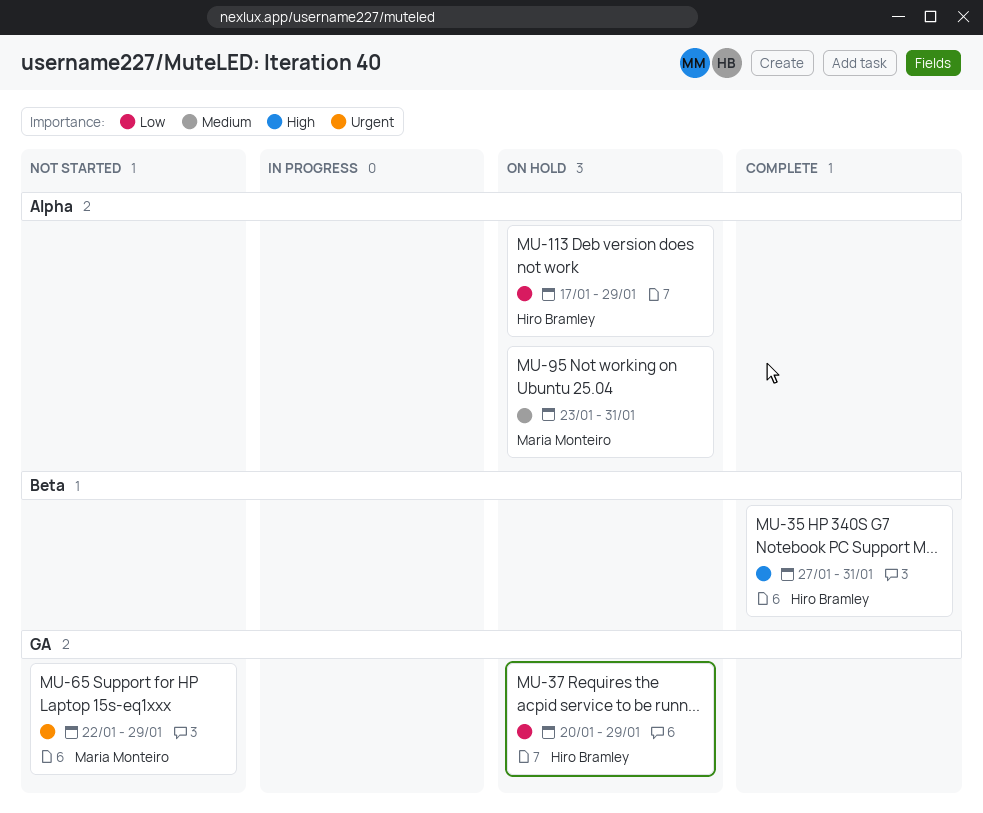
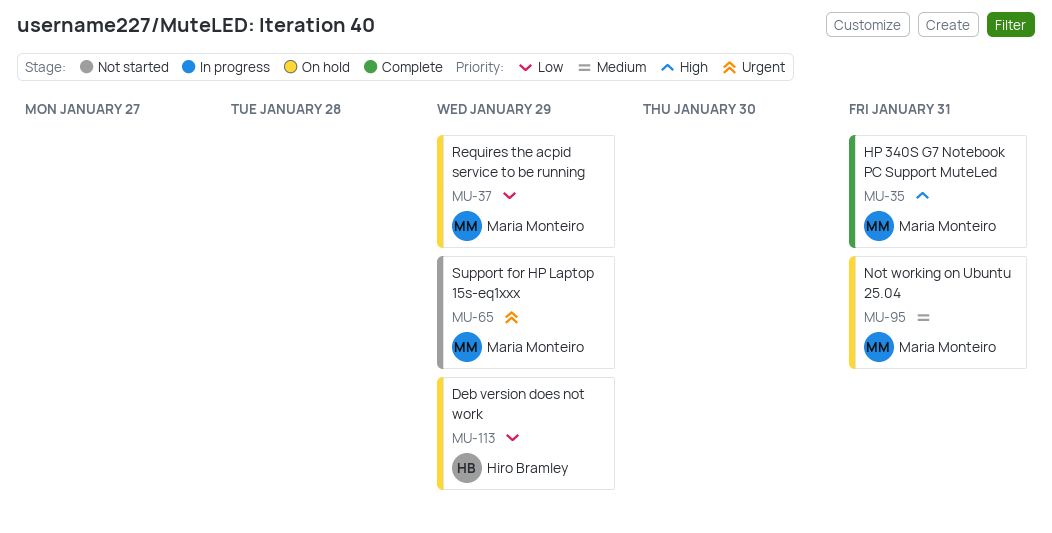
MU-35, owner: Hiro Bramley -> Maria Monteiro
MU-37, owner: Hiro Bramley -> Maria Monteiro

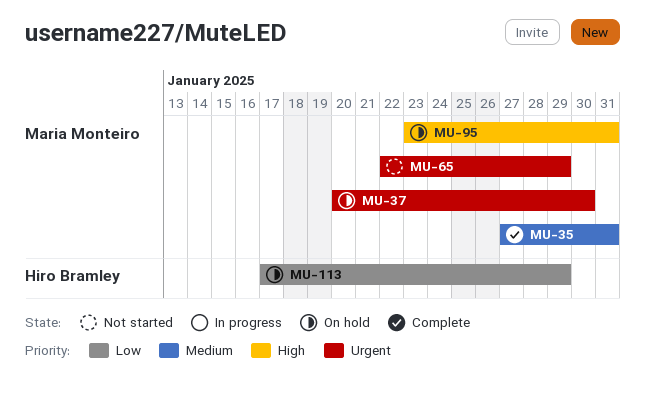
MU-35, priority: High -> Medium
MU-37, priority: Low -> Urgent
MU-37, due: Jan 29 -> Jan 30
MU-95, priority: Medium -> High

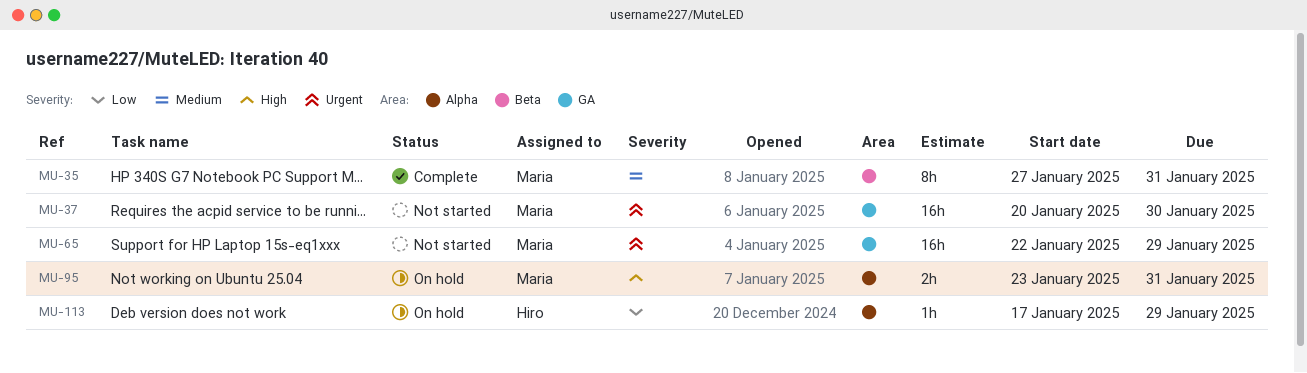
MU-37, status: On hold -> Not started

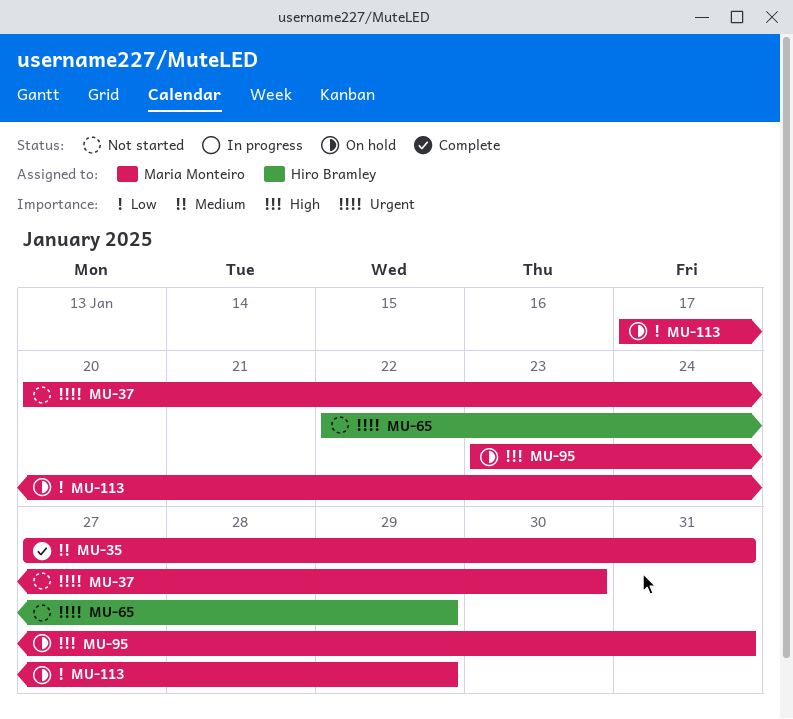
MU-65, owner: Maria Monteiro -> Hiro Bramley
MU-113, owner: Hiro Bramley -> Maria Monteiro

